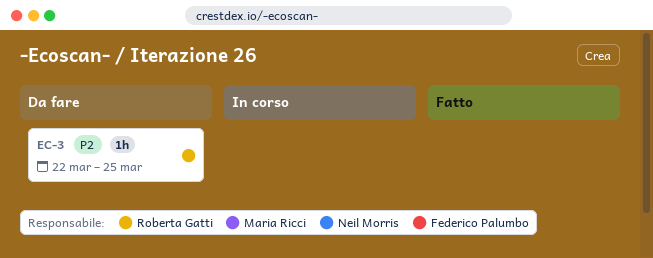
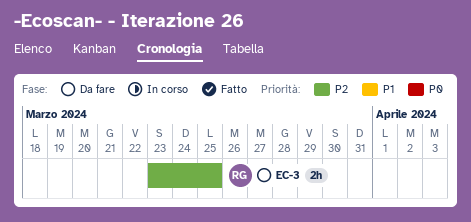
EC-3, estimate: 1h -> 2h
EC-3, start: Mar 22 -> Mar 23

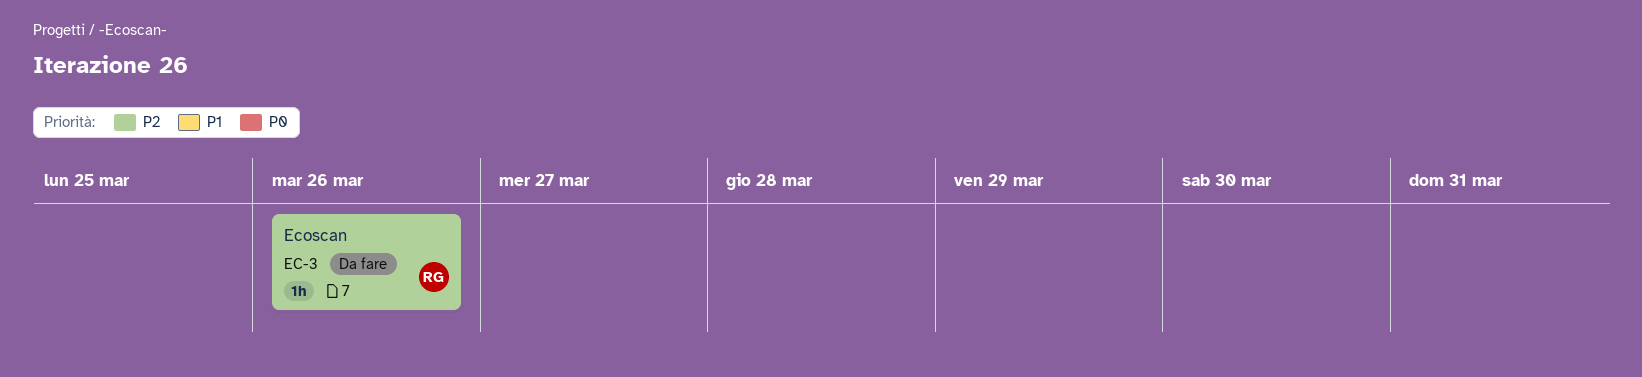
EC-3, estimate: 2h -> 1h
EC-3, due: Mar 25 -> Mar 26

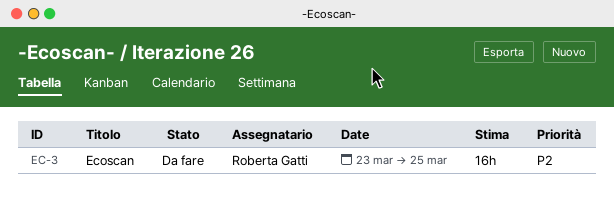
EC-3, estimate: 1h -> 16h
EC-3, due: Mar 26 -> Mar 25

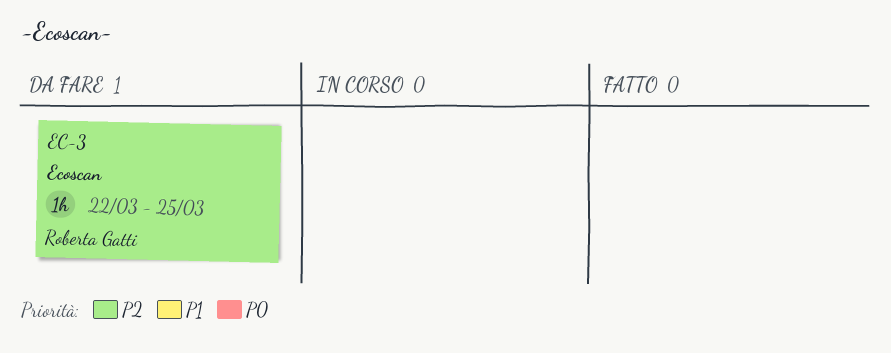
EC-3, estimate: 16h -> 1h
EC-3, start: Mar 23 -> Mar 22

